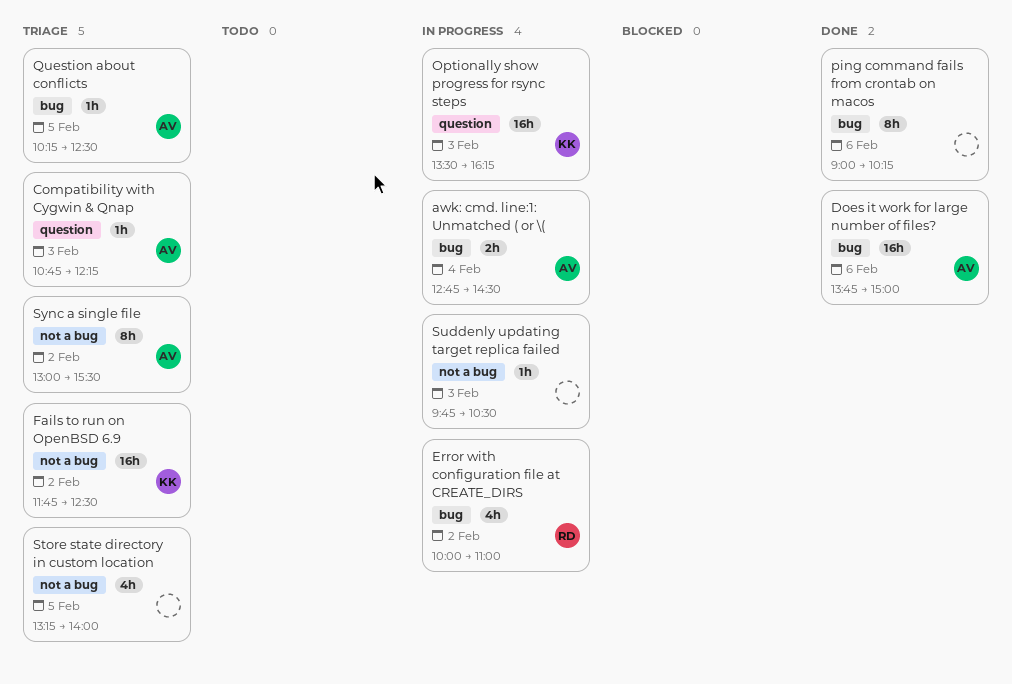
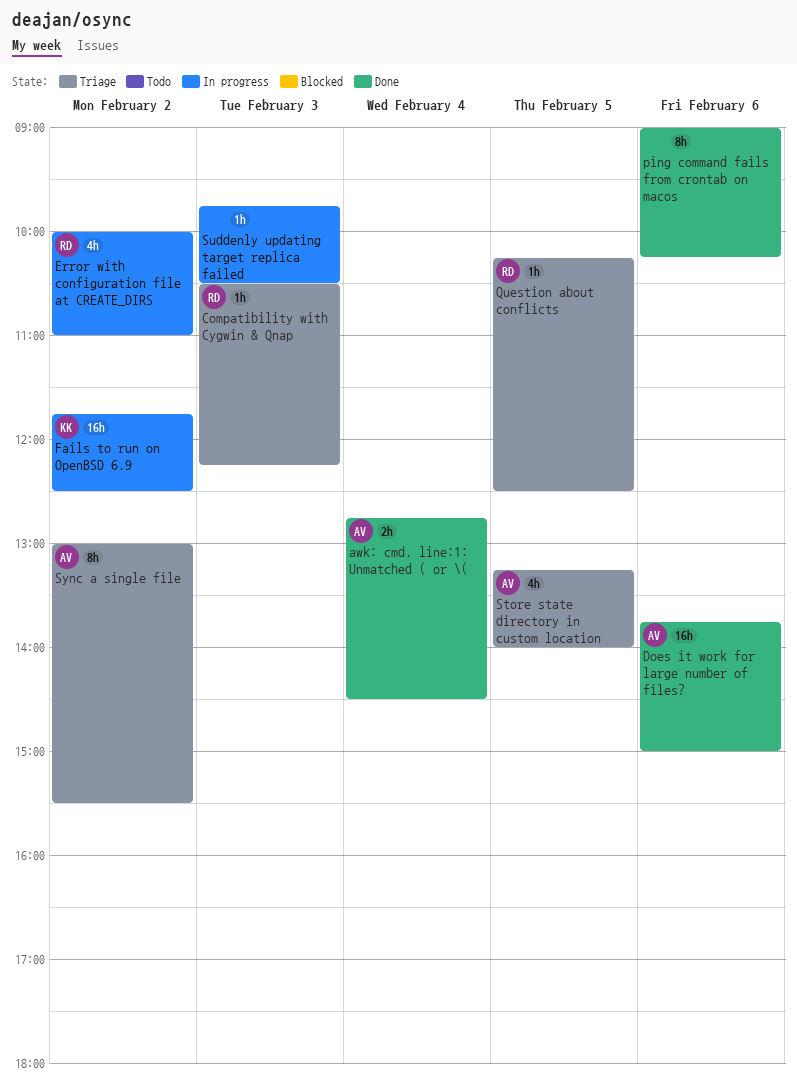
awk: cmd. line:1: Unmatched ( or \(, status: In progress -> Done
Compatibility with Cygwin & Qnap, owner: AV -> RD
Compatibility with Cygwin & Qnap, begins: 10:45 -> 10:30
Fails to run on OpenBSD 6.9, status: Triage -> In progress
Optionally show progress for rsync steps: present -> none
Question about conflicts, owner: AV -> RD
Store state directory in custom location, owner: none -> AV

